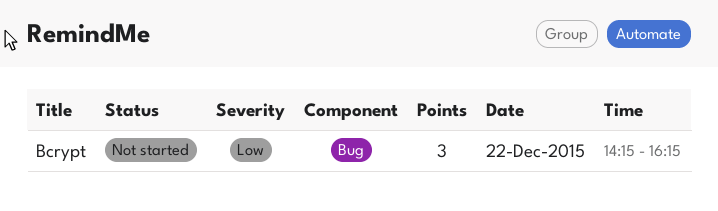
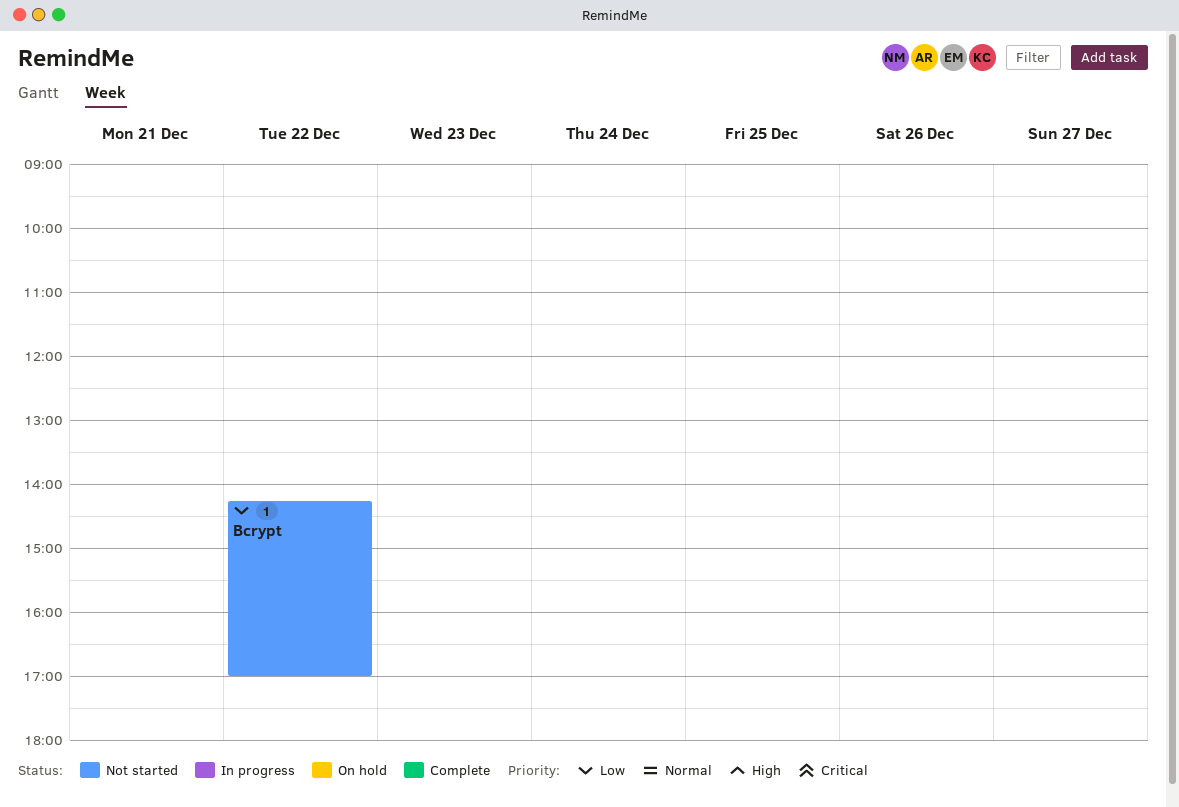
Bcrypt, estimate: 3 -> 1
Bcrypt, ends: 16:15 -> 17:00

